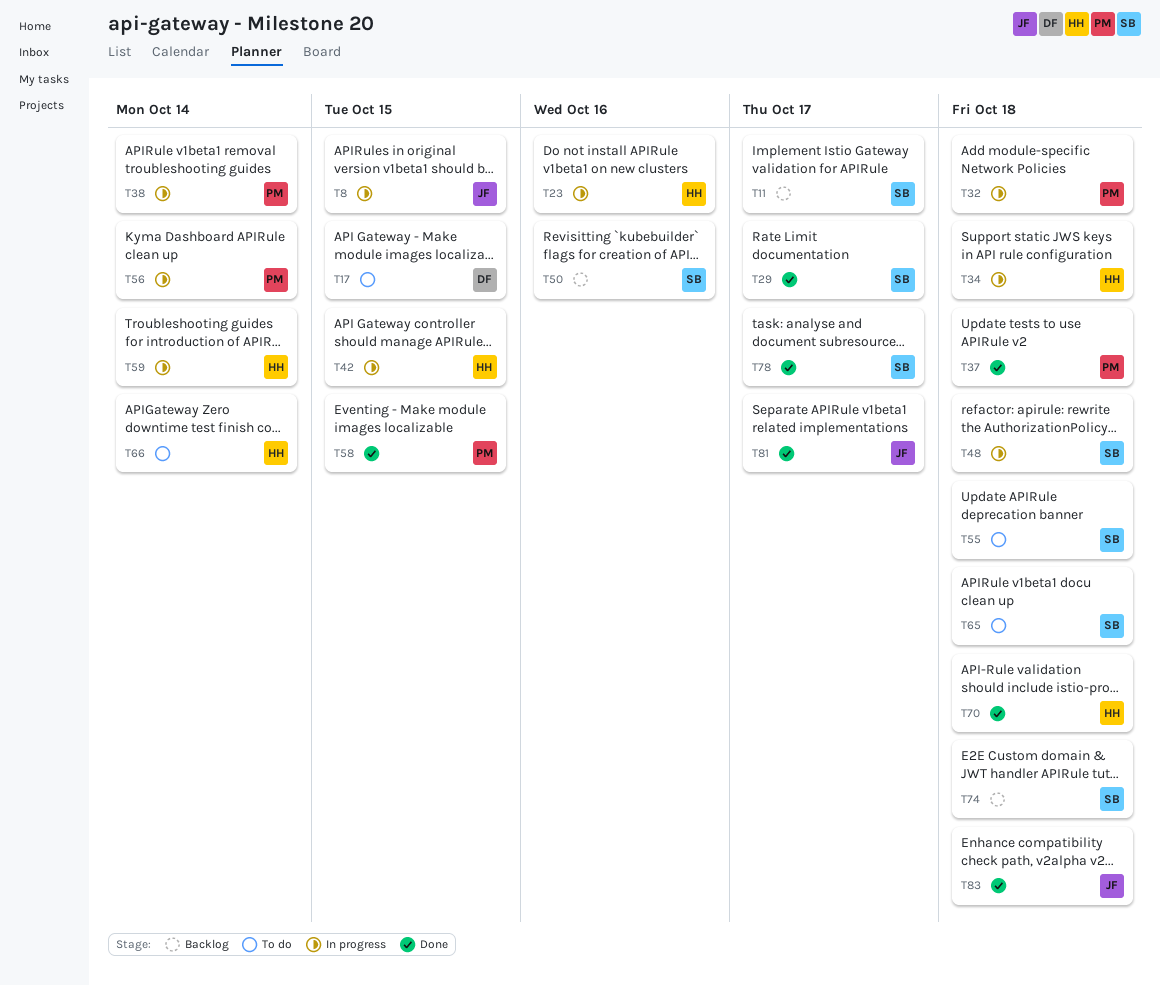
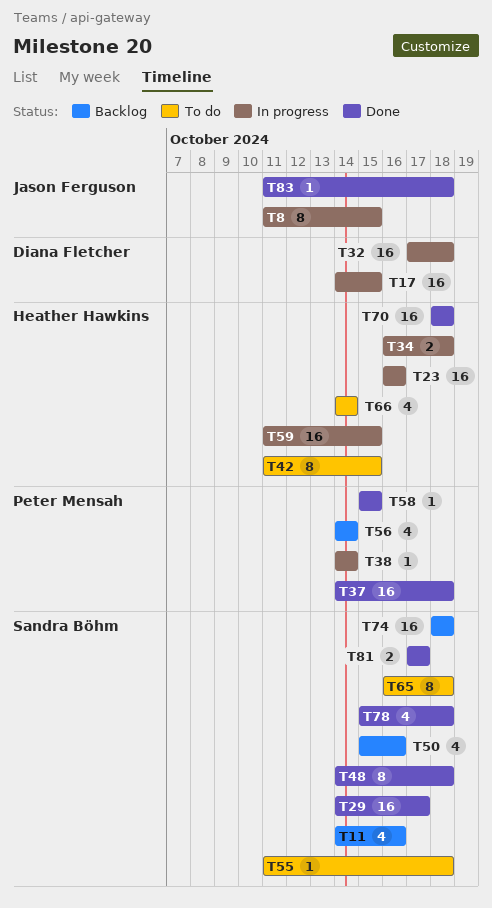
T11, due: Oct 17 -> Oct 16
T17, status: To do -> In progress
T32, owner: Peter Mensah -> Diana Fletcher
T42, status: In progress -> To do
T48, status: In progress -> Done
T56, status: In progress -> Backlog
T59, due: Oct 14 -> Oct 15
T78, due: Oct 17 -> Oct 18
T81, owner: Jason Ferguson -> Sandra Böhm

